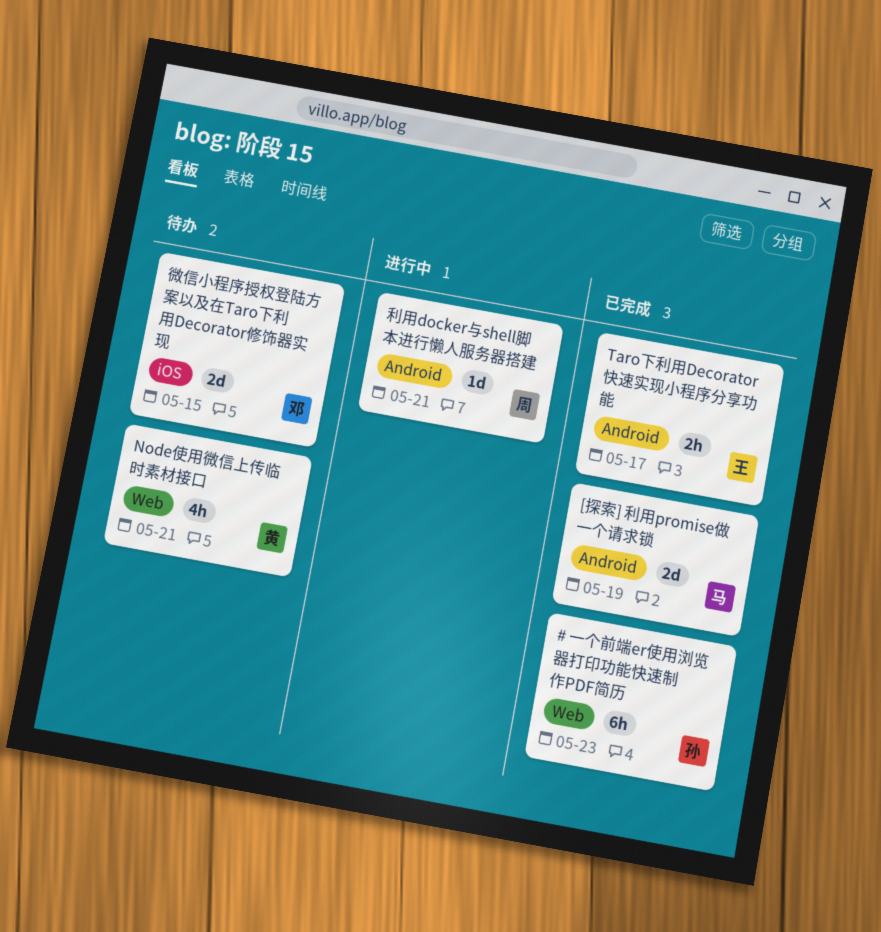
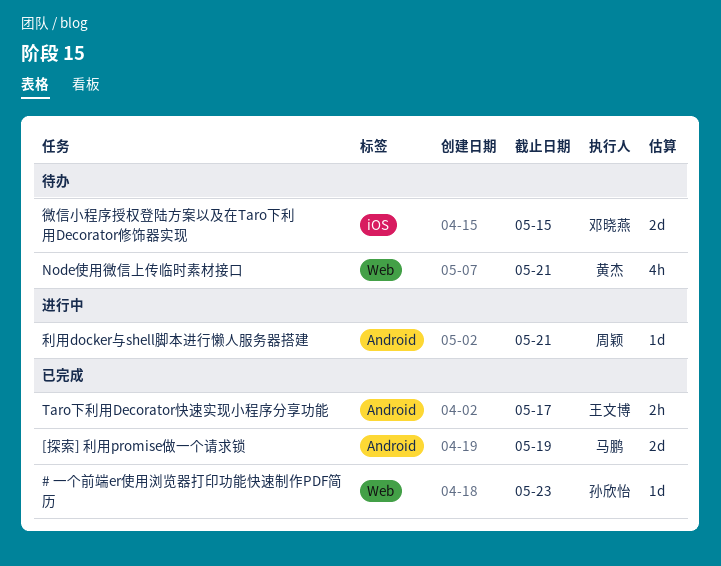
# 一个前端er使用浏览器打印功能快速制作PDF简历, estimate: 6h -> 1d

